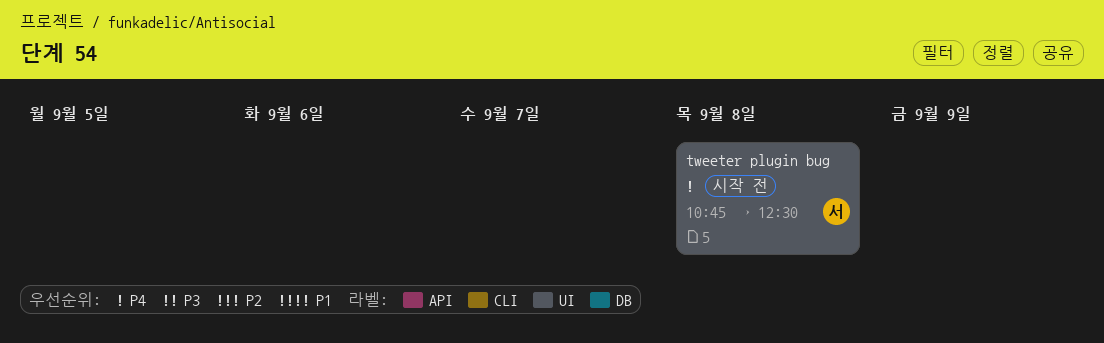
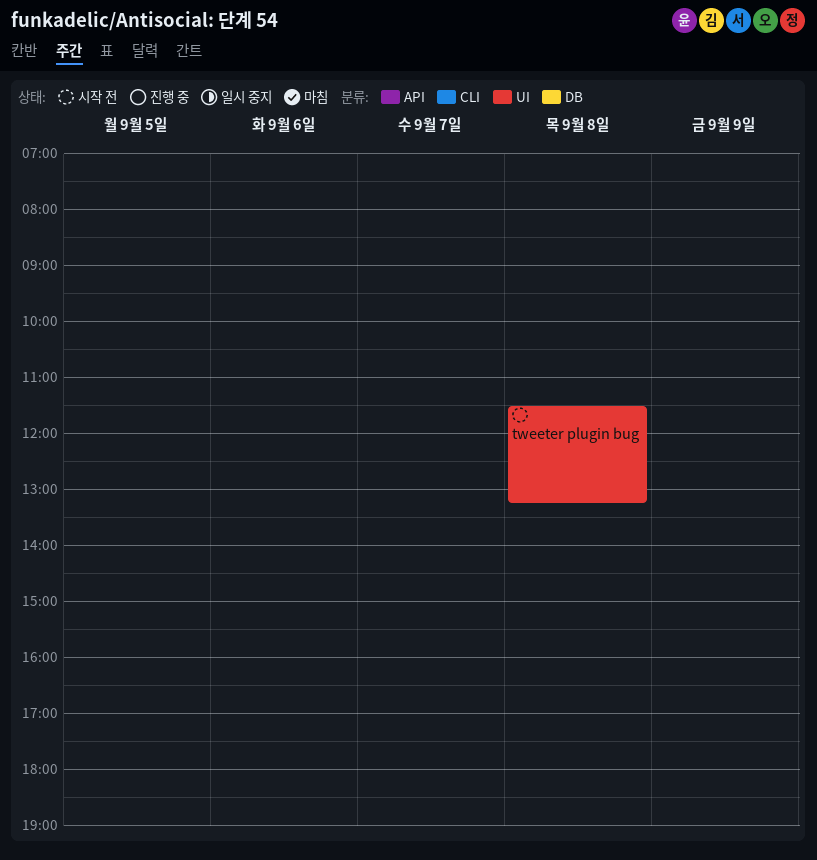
tweeter plugin bug, begins: 10:45 -> 11:30
tweeter plugin bug, ends: 12:30 -> 13:15

